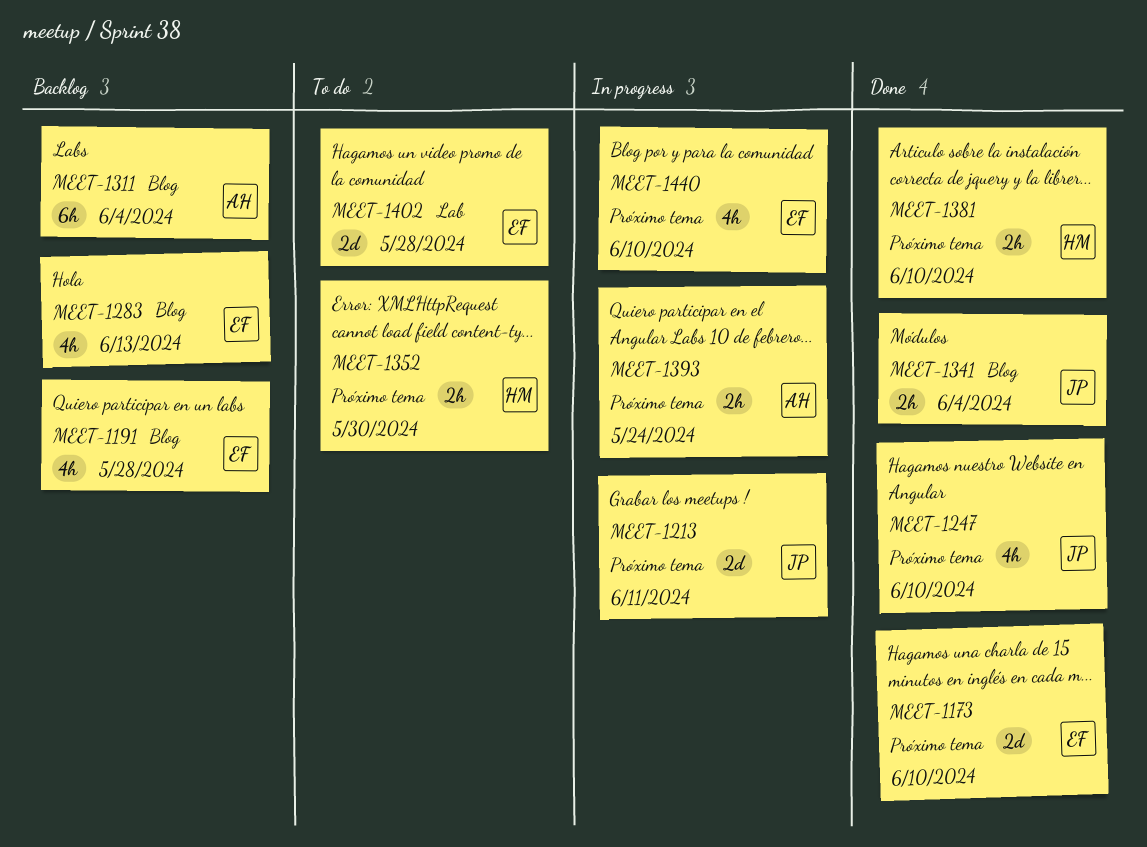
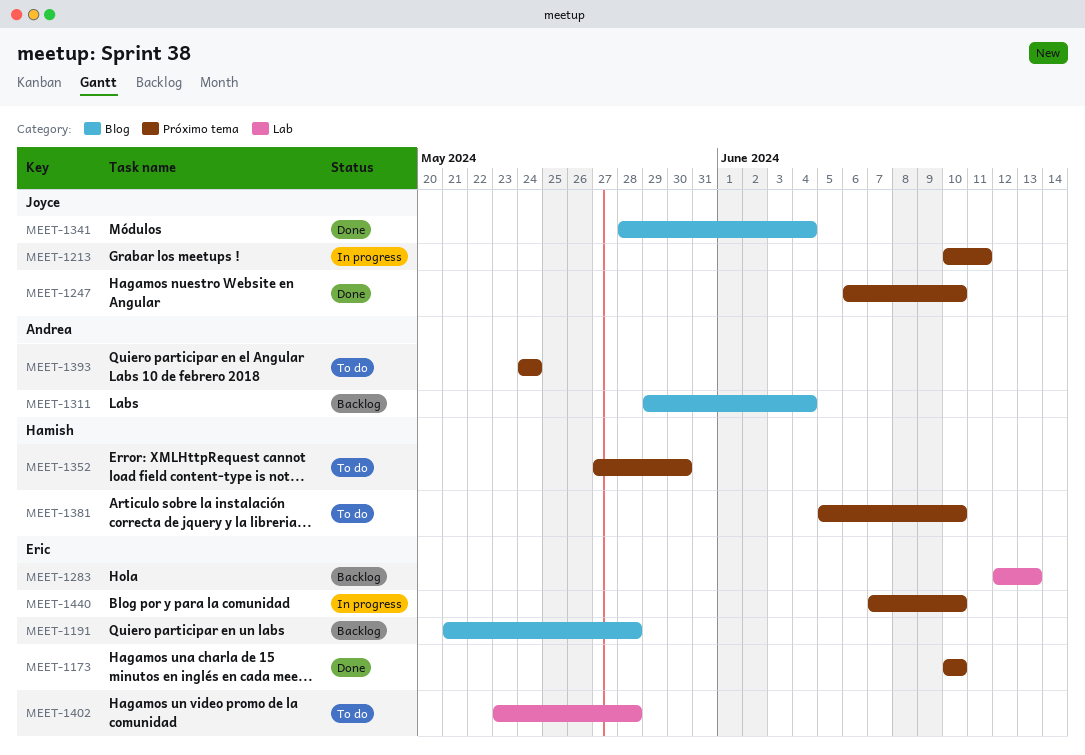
MEET-1283, label: Blog -> Lab
MEET-1381, status: Done -> To do
MEET-1393, status: In progress -> To do

